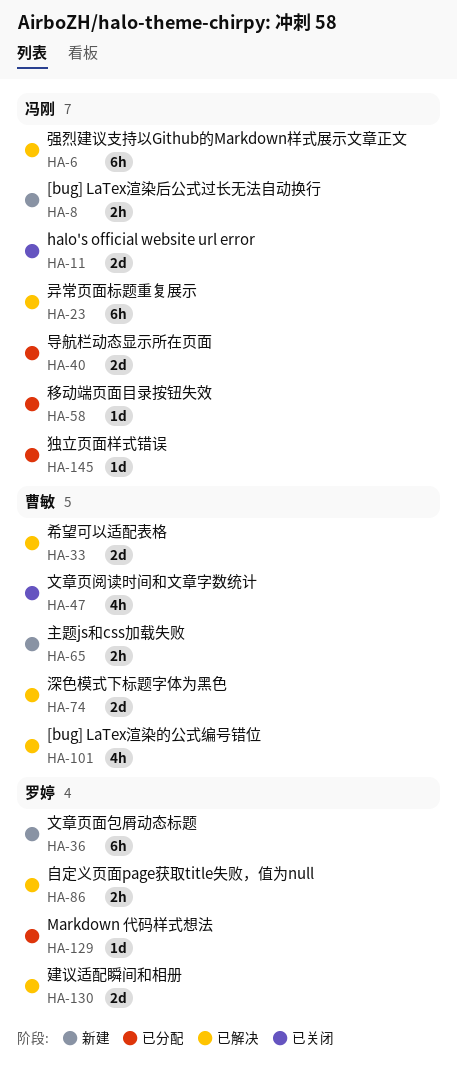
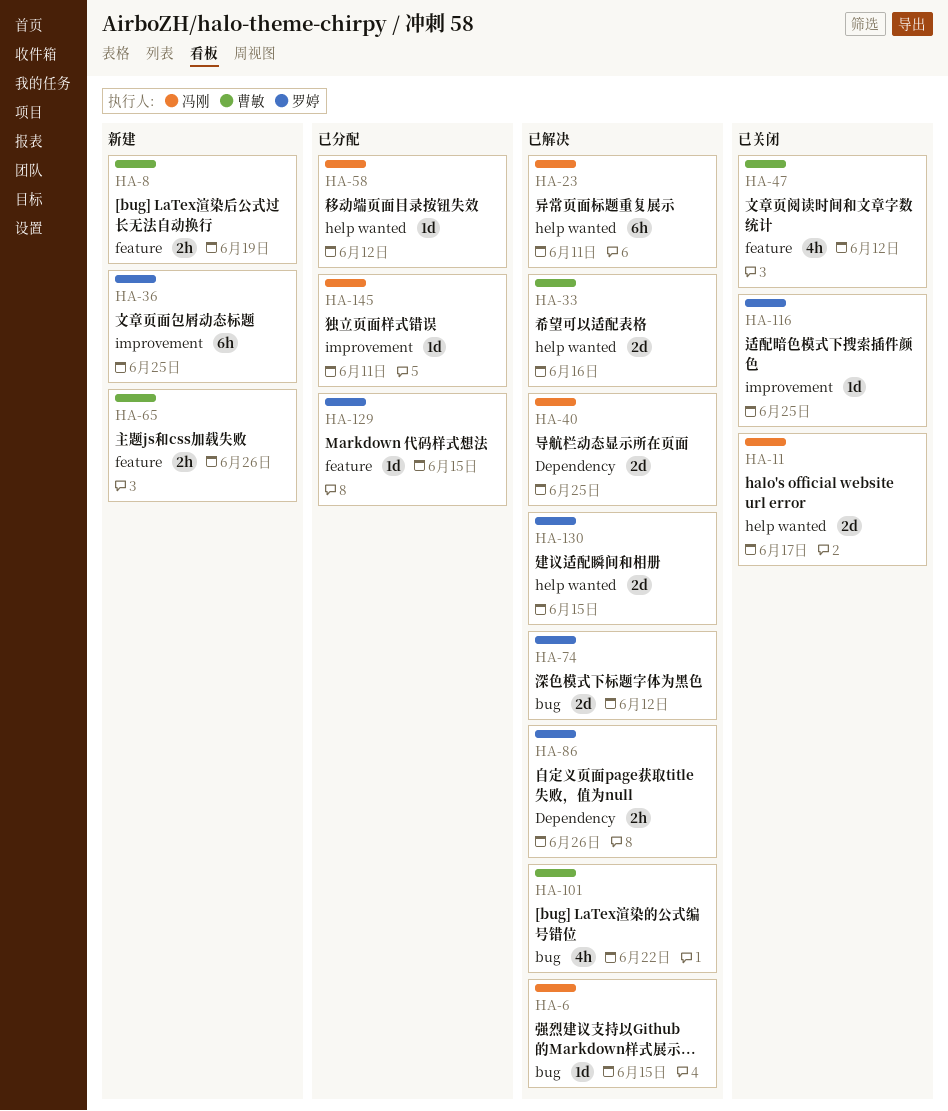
HA-6, estimate: 6h -> 1d
HA-8, owner: 冯刚 -> 曹敏
HA-40, status: 已分配 -> 已解决
HA-74, owner: 曹敏 -> 罗婷
HA-116: none -> present

